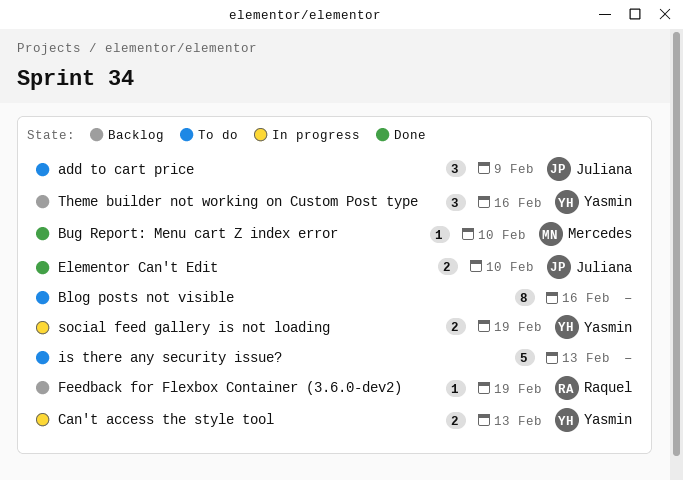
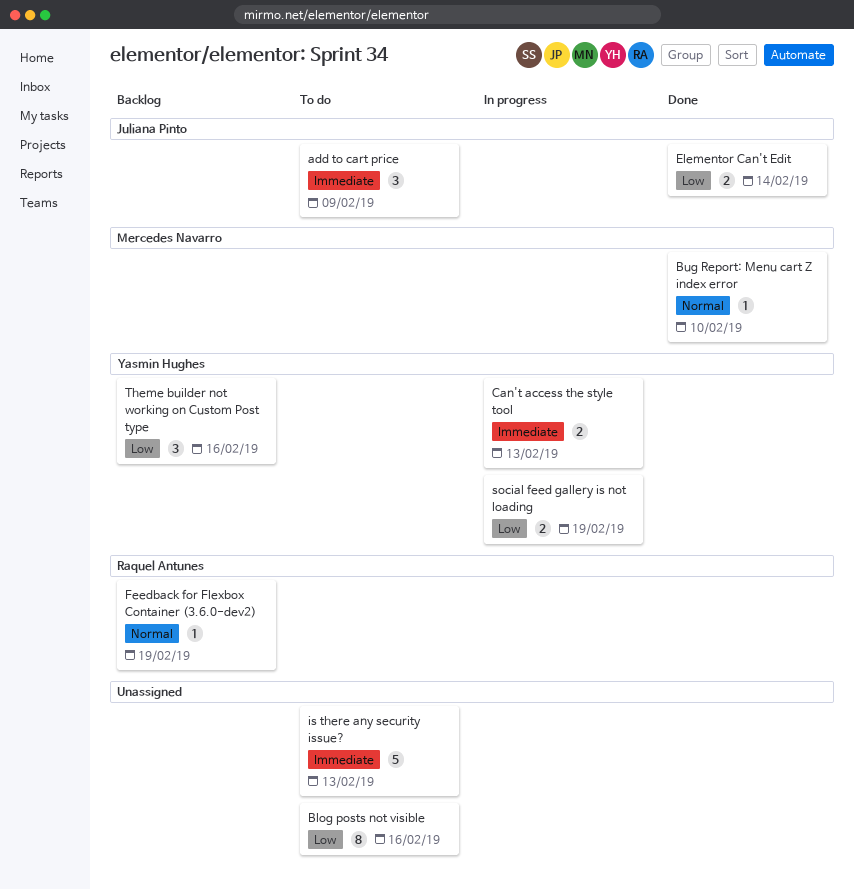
Elementor Can't Edit, due: Feb 10 -> Feb 14

